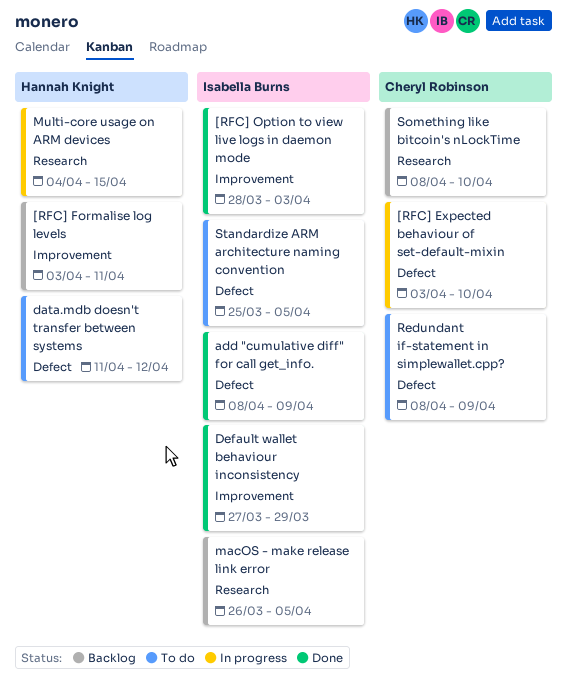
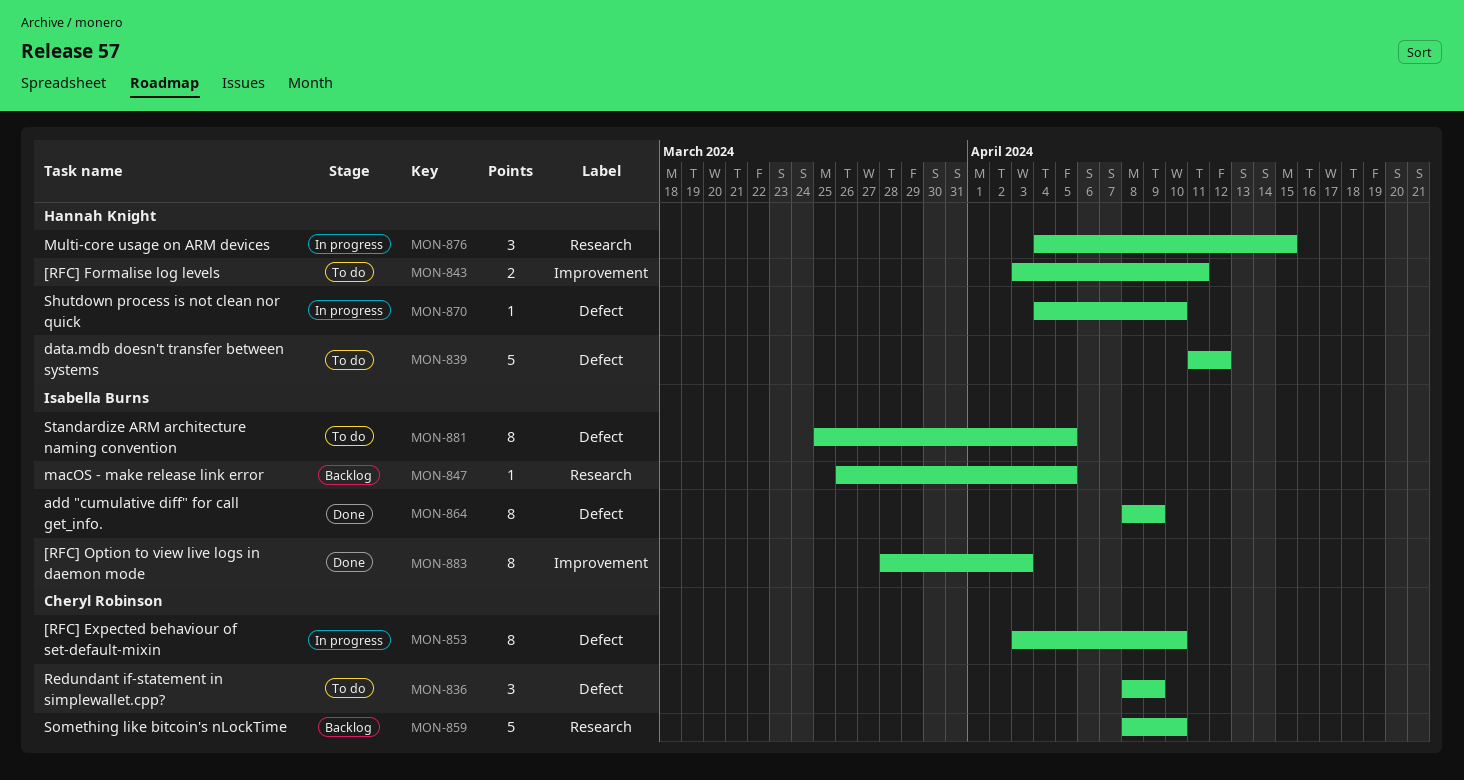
[RFC] Formalise log levels, status: Backlog -> To do
Default wallet behaviour inconsistency: present -> none
Shutdown process is not clean nor quick: none -> present

